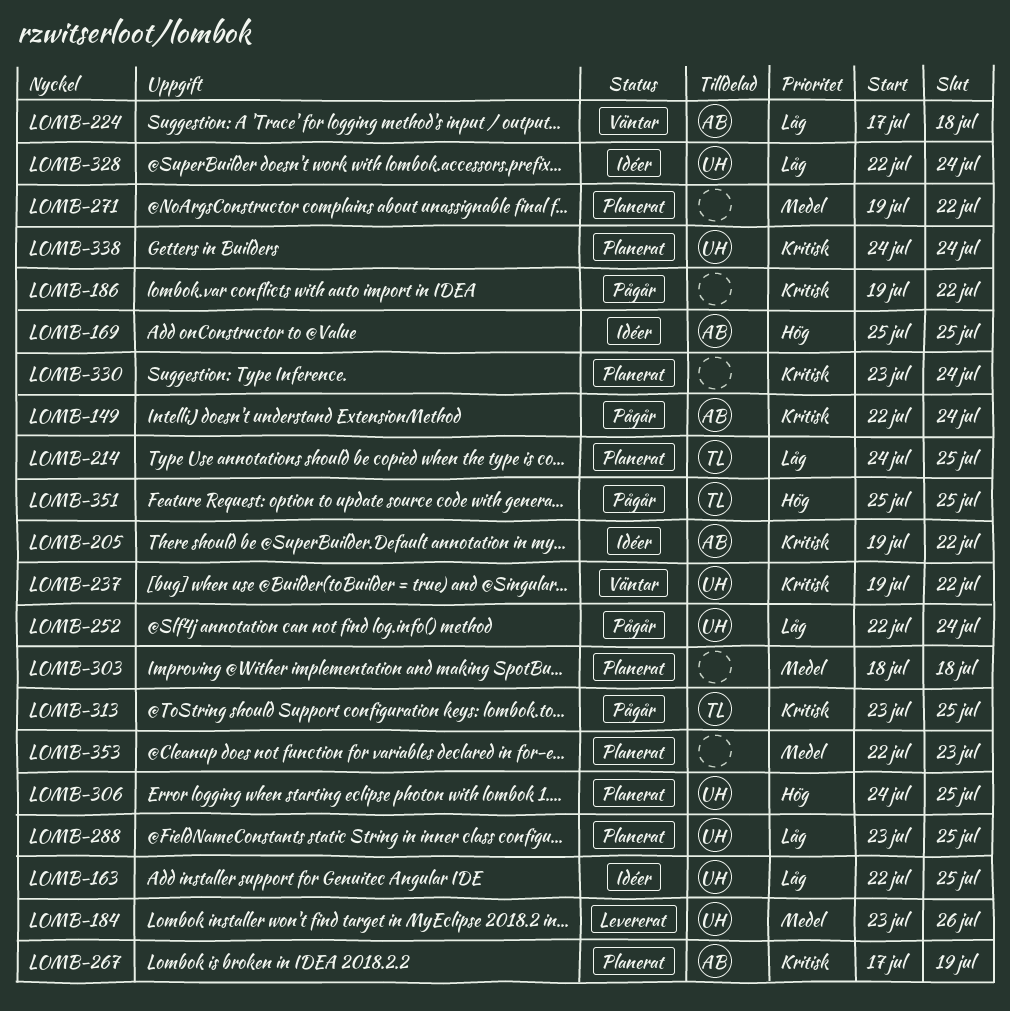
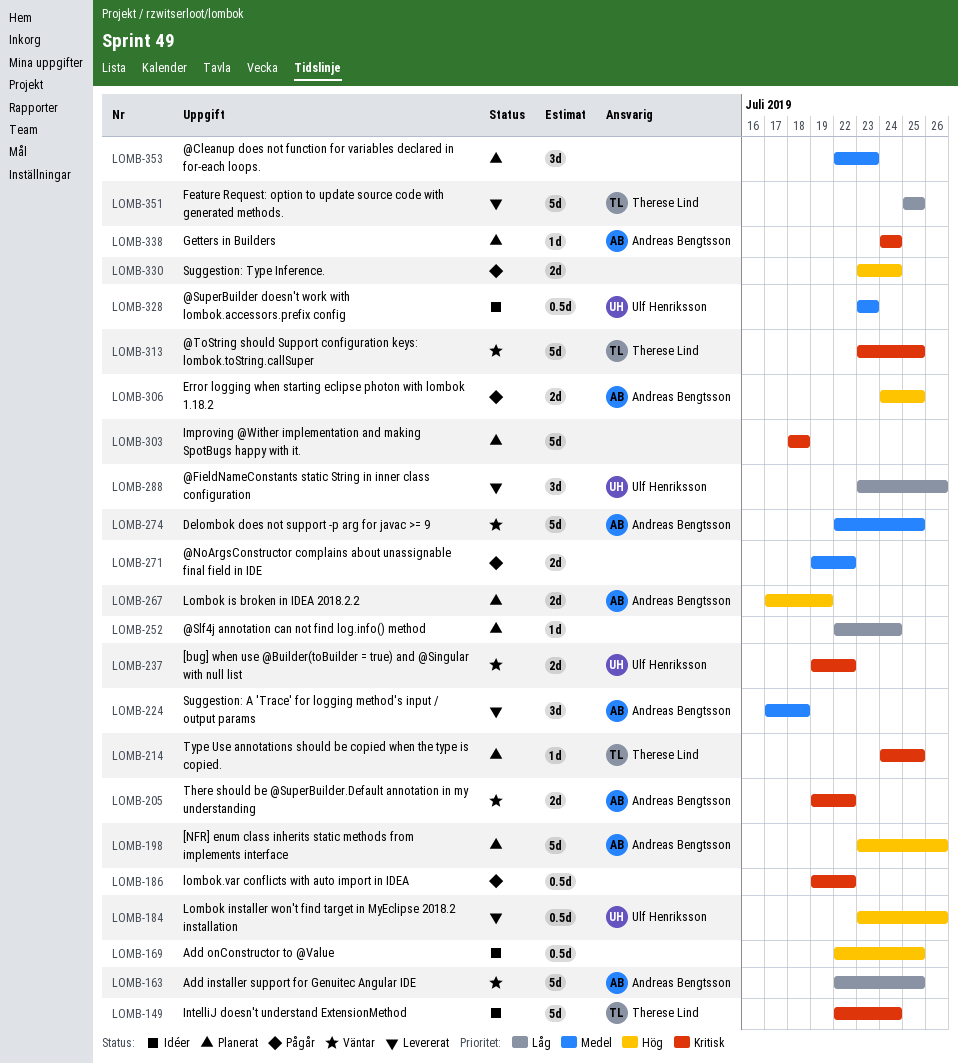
LOMB-149, status: Pågår -> Idéer
LOMB-149, owner: Andreas Bengtsson -> Therese Lind
LOMB-163, status: Idéer -> Väntar
LOMB-163, owner: Ulf Henriksson -> Andreas Bengtsson
LOMB-169, owner: Andreas Bengtsson -> none
LOMB-169, start: Jul 25 -> Jul 22
LOMB-184, priority: Medel -> Hög
LOMB-198: none -> present
LOMB-205, status: Idéer -> Väntar
LOMB-214, priority: Låg -> Kritisk
LOMB-224, status: Väntar -> Levererat
LOMB-224, priority: Låg -> Medel
LOMB-252, status: Pågår -> Planerat
LOMB-252, owner: Ulf Henriksson -> none
LOMB-267, priority: Kritisk -> Hög
LOMB-271, status: Planerat -> Pågår
LOMB-274: none -> present
LOMB-288, status: Planerat -> Levererat
LOMB-288, due: Jul 25 -> Jul 26
LOMB-303, priority: Medel -> Kritisk
LOMB-306, status: Planerat -> Pågår
LOMB-306, owner: Ulf Henriksson -> Andreas Bengtsson
LOMB-313, status: Pågår -> Väntar
LOMB-328, priority: Låg -> Medel
LOMB-328, start: Jul 22 -> Jul 23
LOMB-328, due: Jul 24 -> Jul 23
LOMB-330, status: Planerat -> Pågår
LOMB-330, priority: Kritisk -> Hög
LOMB-338, owner: Ulf Henriksson -> Andreas Bengtsson
LOMB-351, status: Pågår -> Levererat
LOMB-351, priority: Hög -> Låg

